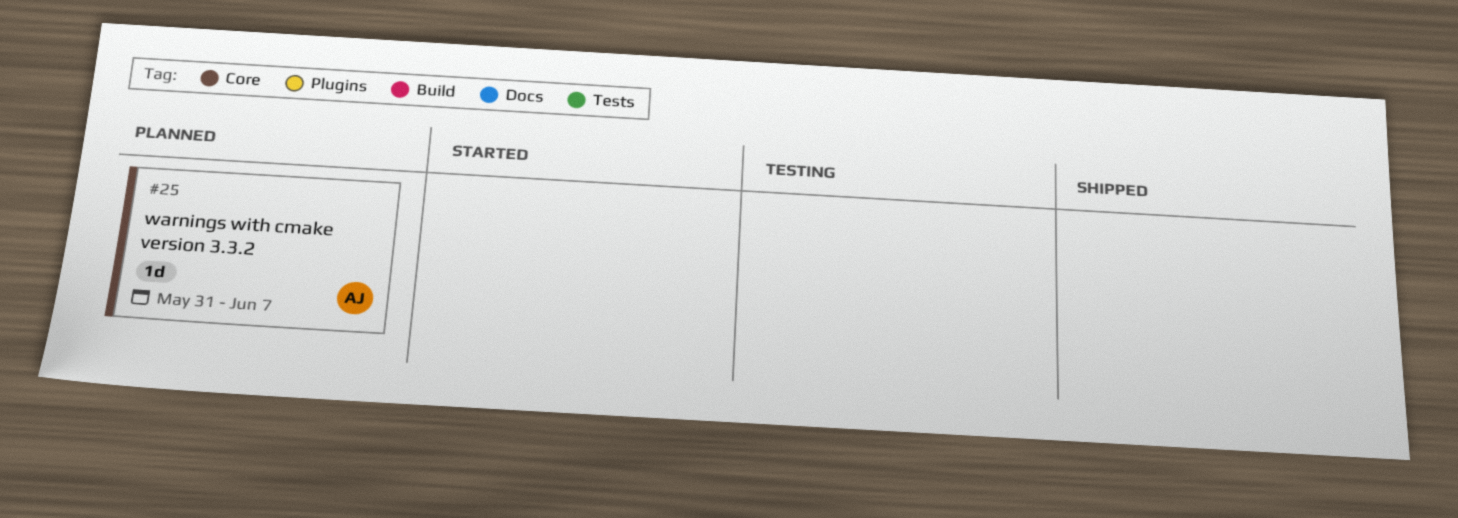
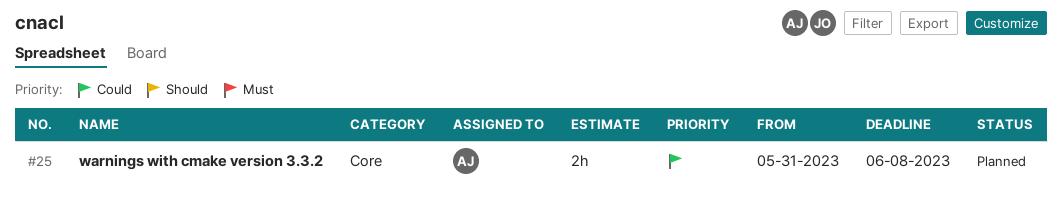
#25, estimate: 1d -> 2h
#25, due: Jun 7 -> Jun 8

